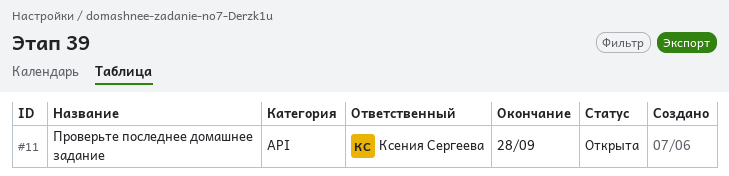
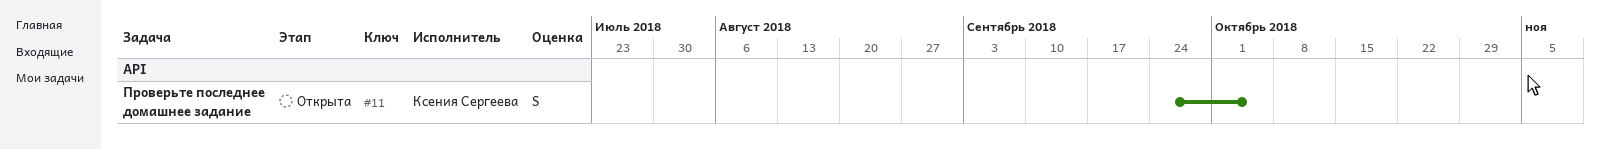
#11, due: Sep 28 -> Oct 5

